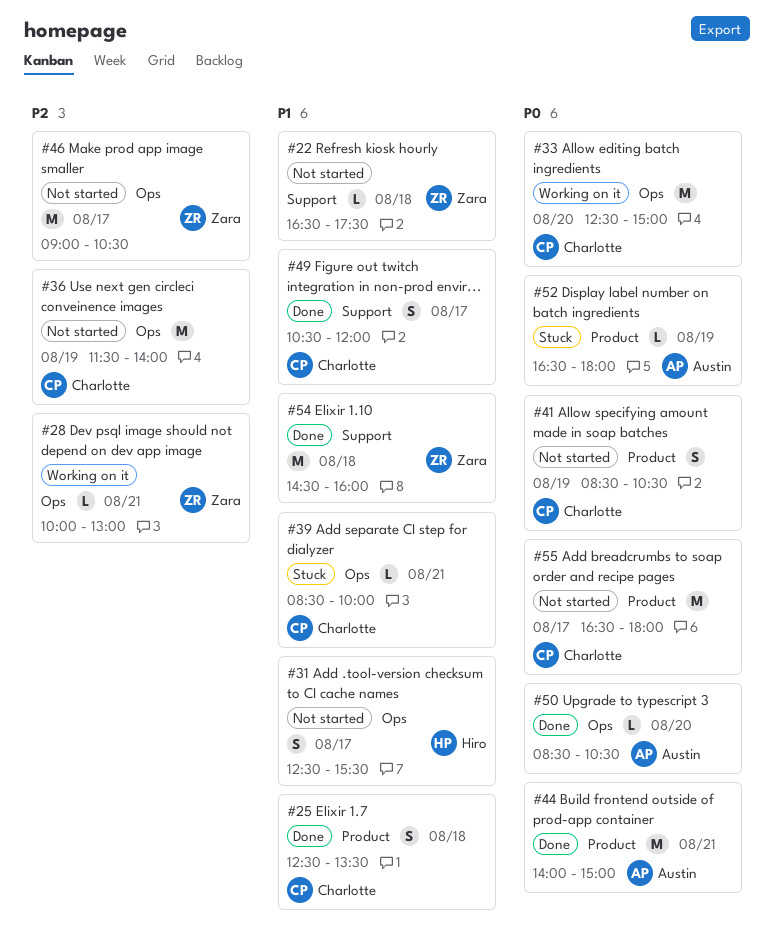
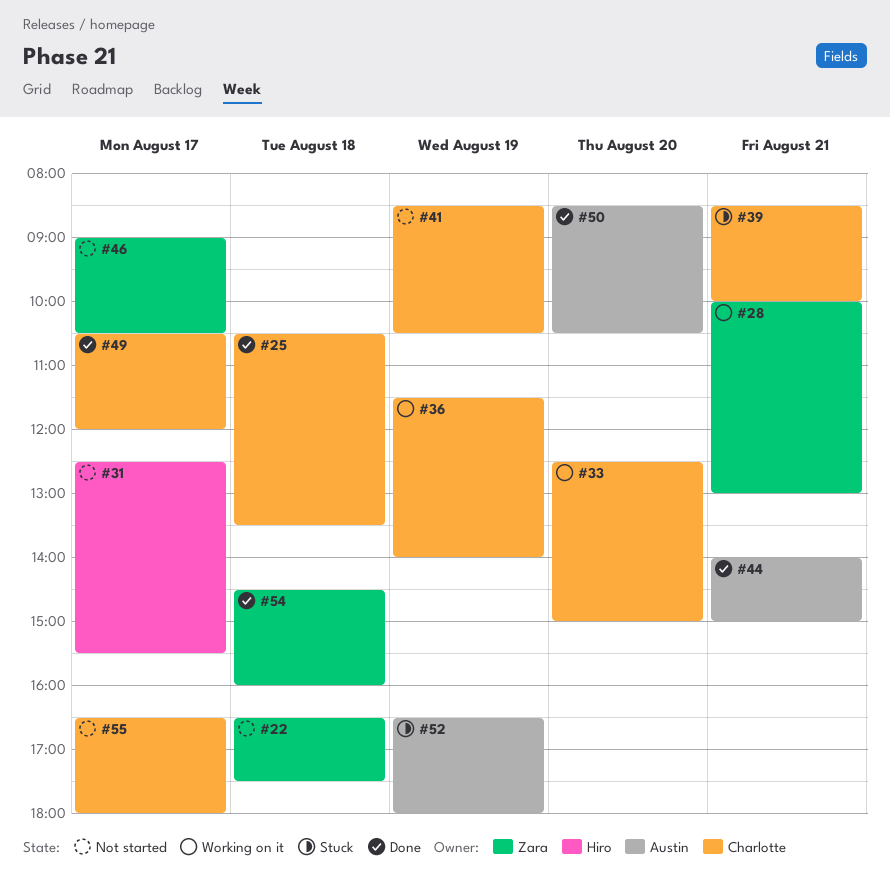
#25, begins: 12:30 -> 10:30
#36, status: Not started -> Working on it

